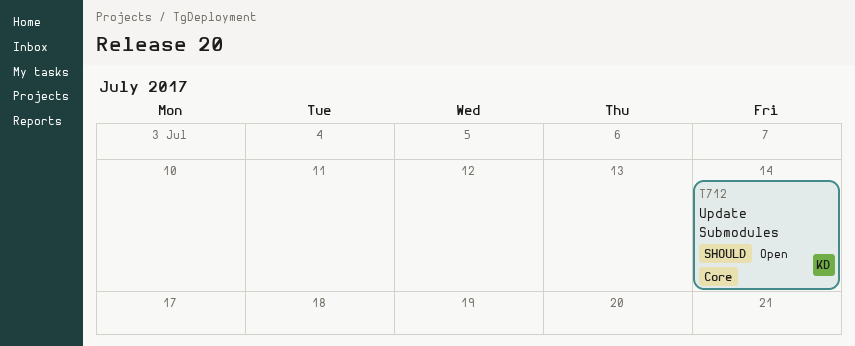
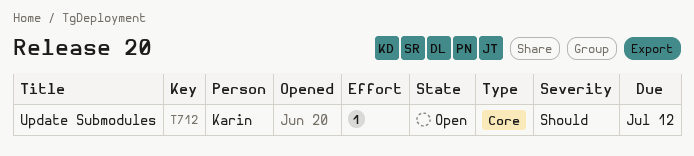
T712, due: Jul 14 -> Jul 12

